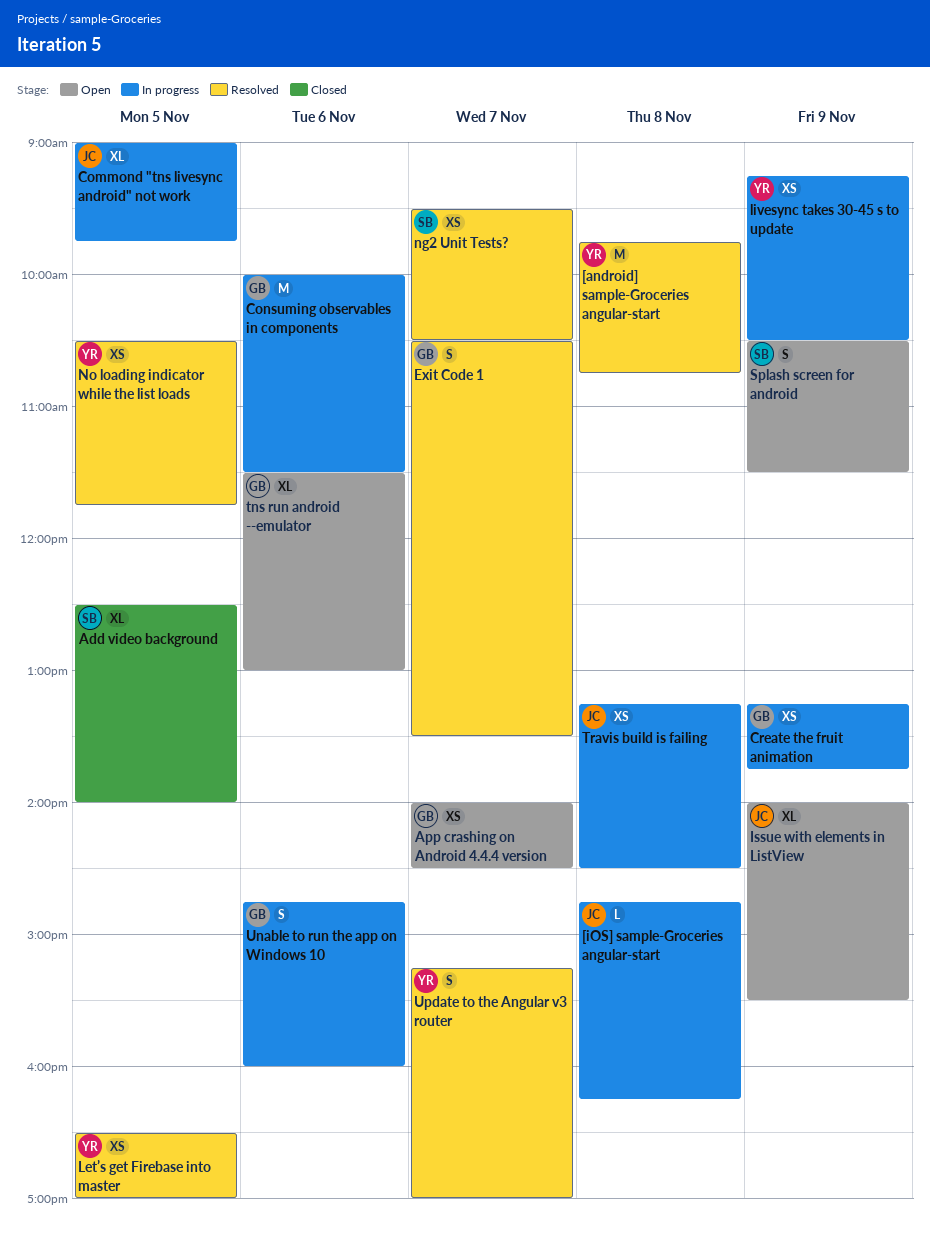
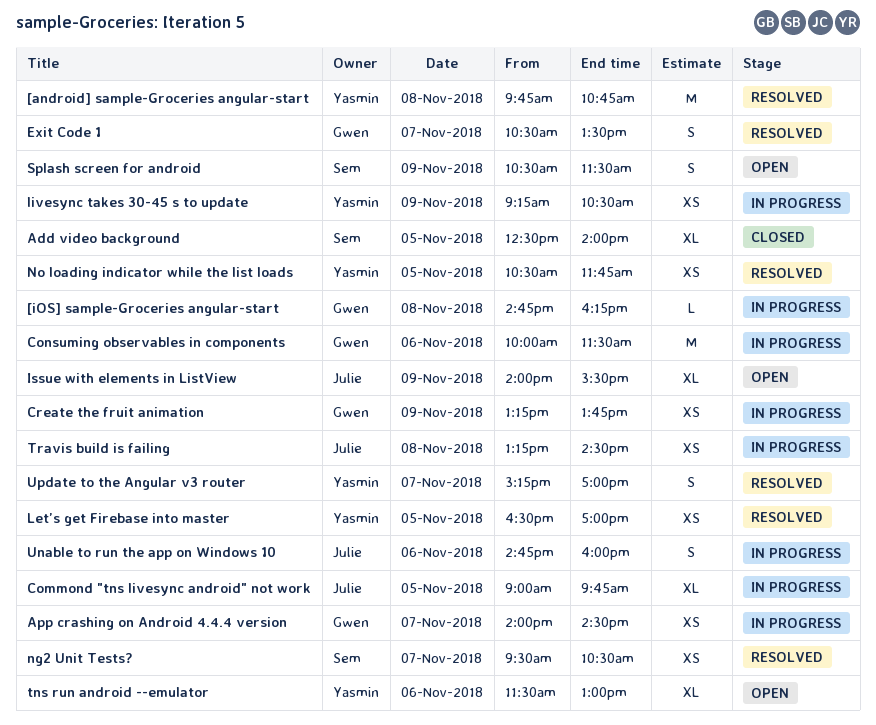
[iOS] sample-Groceries angular-start, owner: Julie -> Gwen
App crashing on Android 4.4.4 version, status: Open -> In progress
tns run android --emulator, owner: Gwen -> Yasmin
Unable to run the app on Windows 10, owner: Gwen -> Julie

